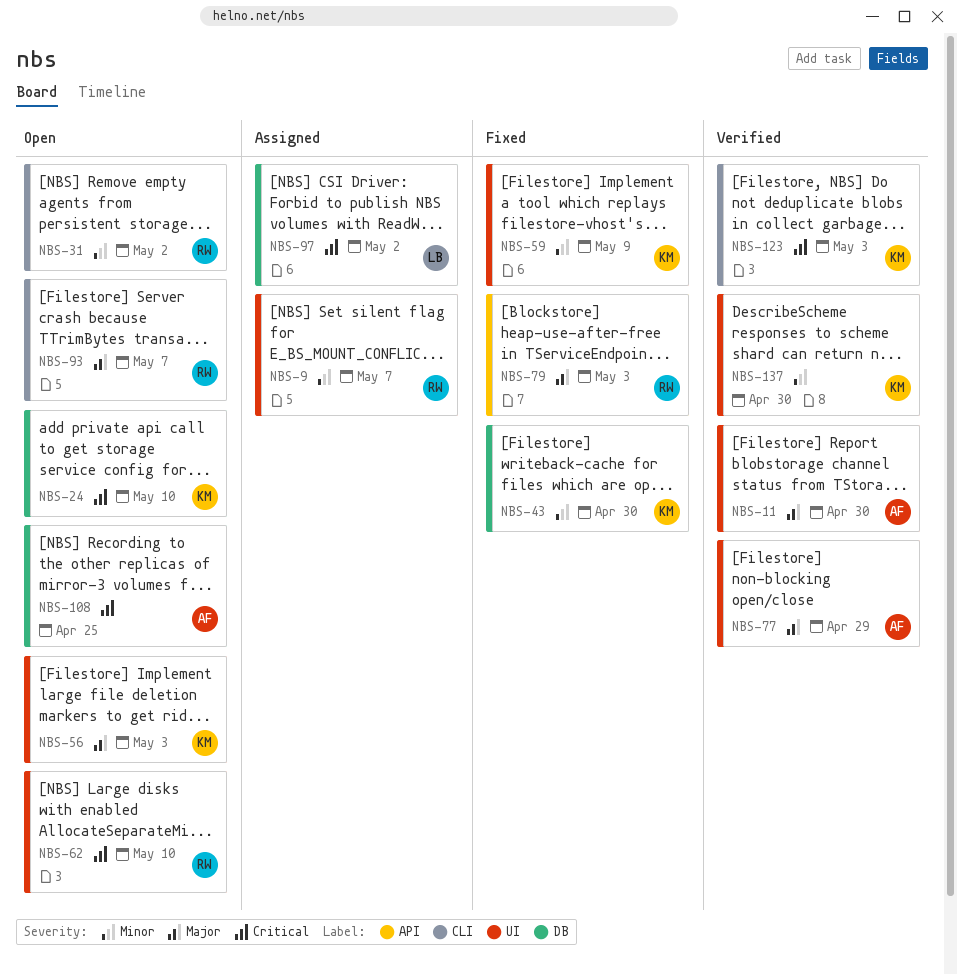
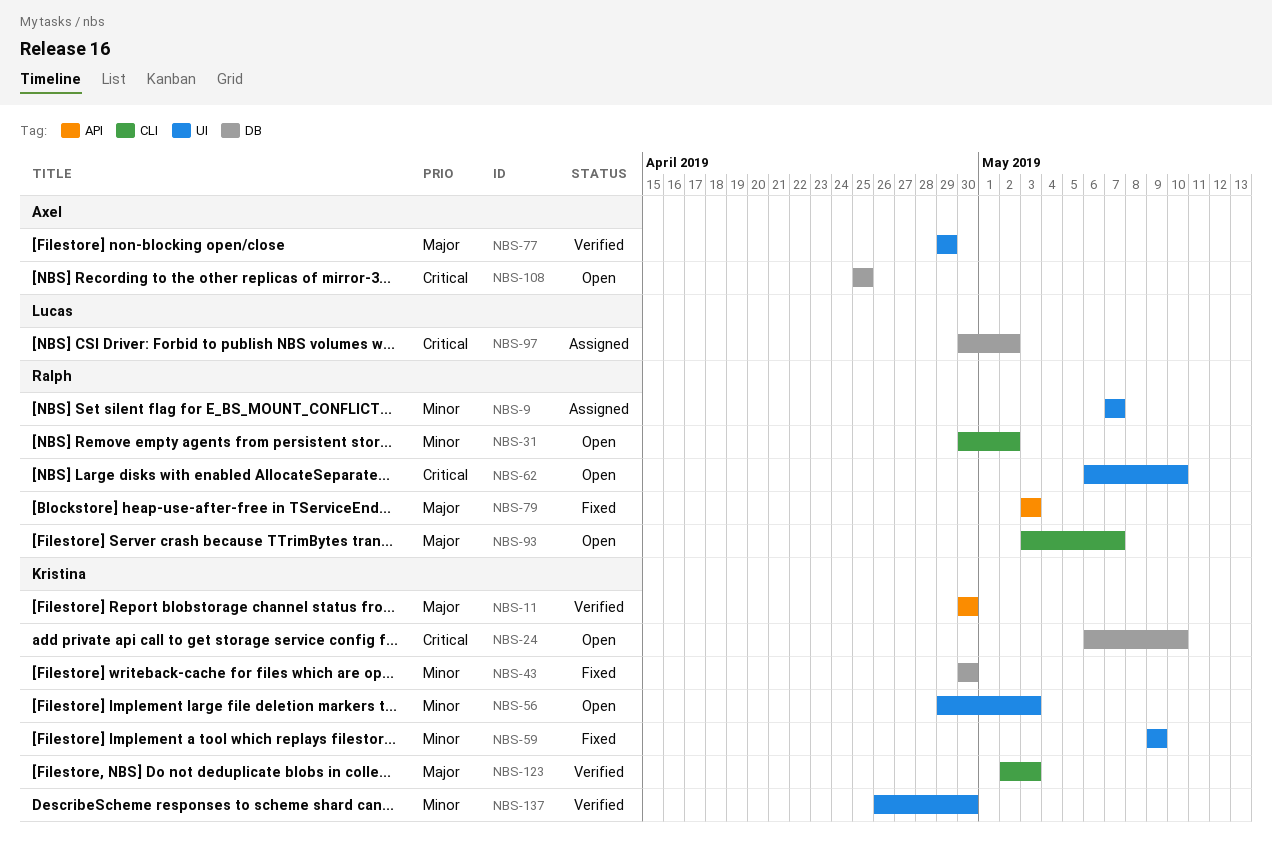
NBS-11, owner: Axel -> Kristina
NBS-11, label: UI -> API
NBS-56, priority: Major -> Minor
NBS-123, priority: Critical -> Major

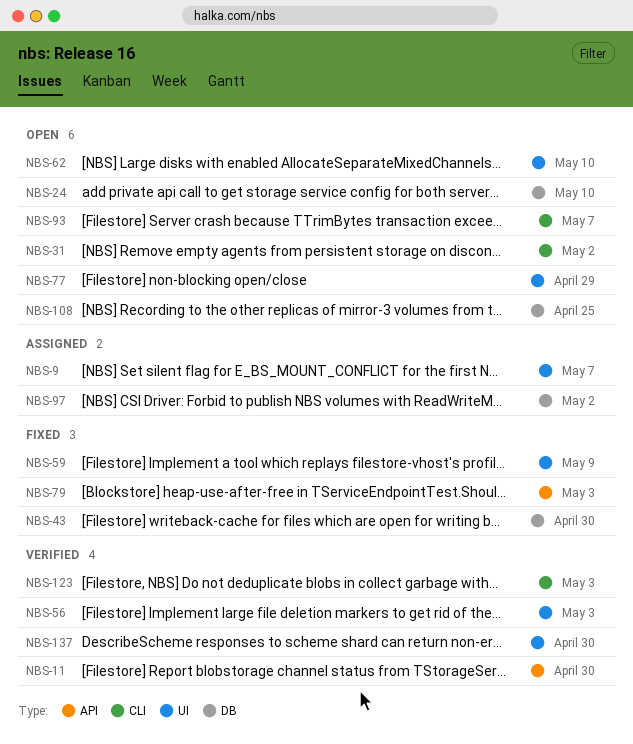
NBS-56, status: Open -> Verified
NBS-77, status: Verified -> Open

